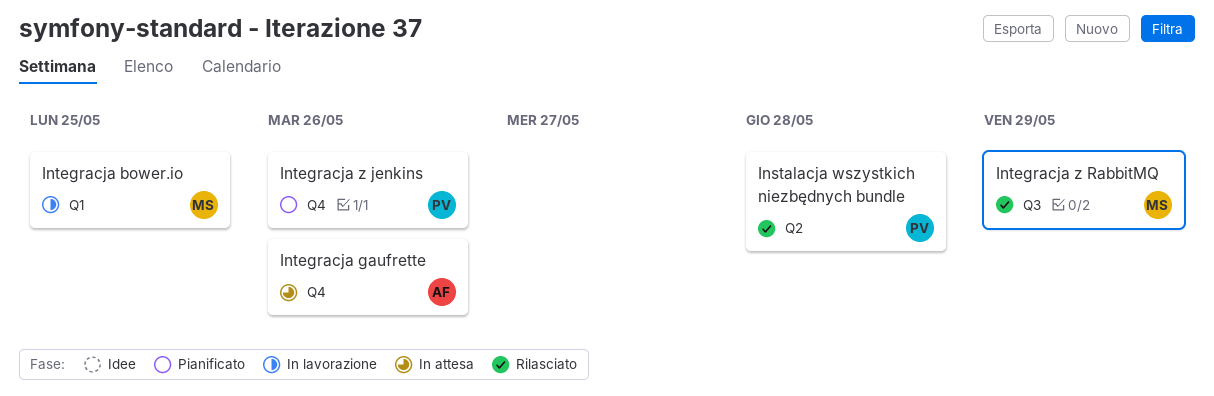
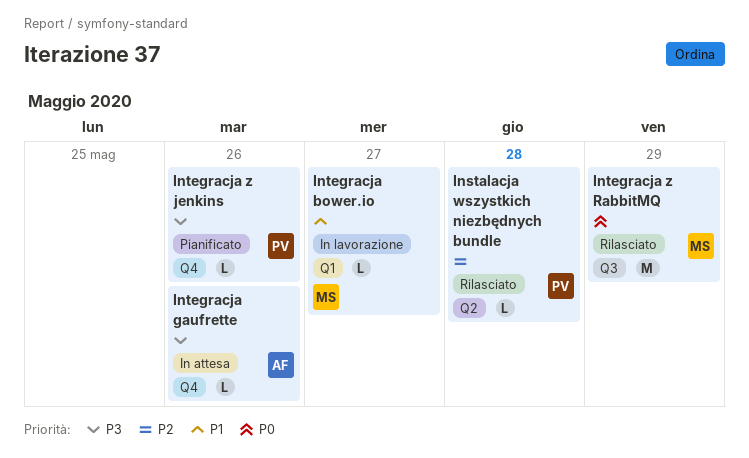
Integracja bower.io, due: May 25 -> May 27

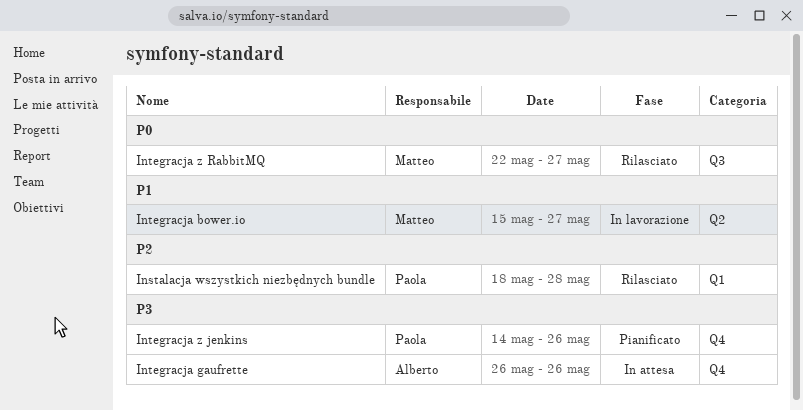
Instalacja wszystkich niezbędnych bundle, label: Q2 -> Q1
Integracja bower.io, label: Q1 -> Q2
Integracja z RabbitMQ, due: May 29 -> May 27

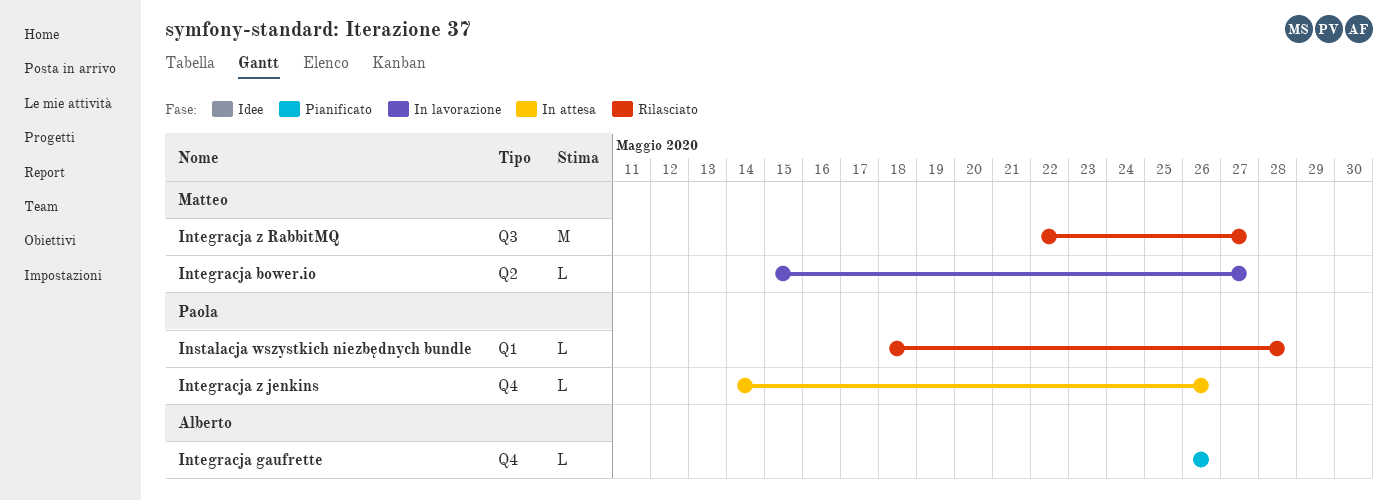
Integracja gaufrette, status: In attesa -> Pianificato
Integracja z jenkins, status: Pianificato -> In attesa

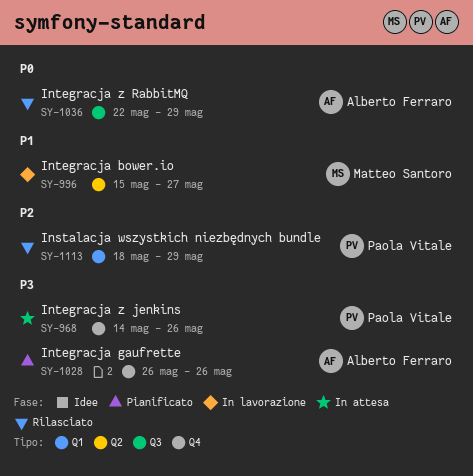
Instalacja wszystkich niezbędnych bundle, due: May 28 -> May 29
Integracja z RabbitMQ, owner: Matteo Santoro -> Alberto Ferraro
Integracja z RabbitMQ, due: May 27 -> May 29

